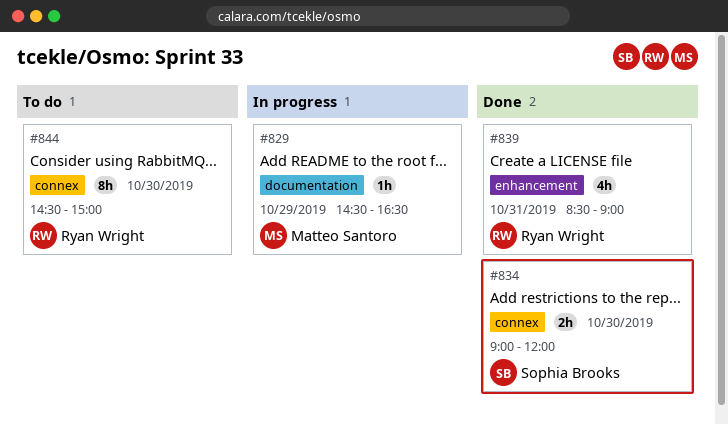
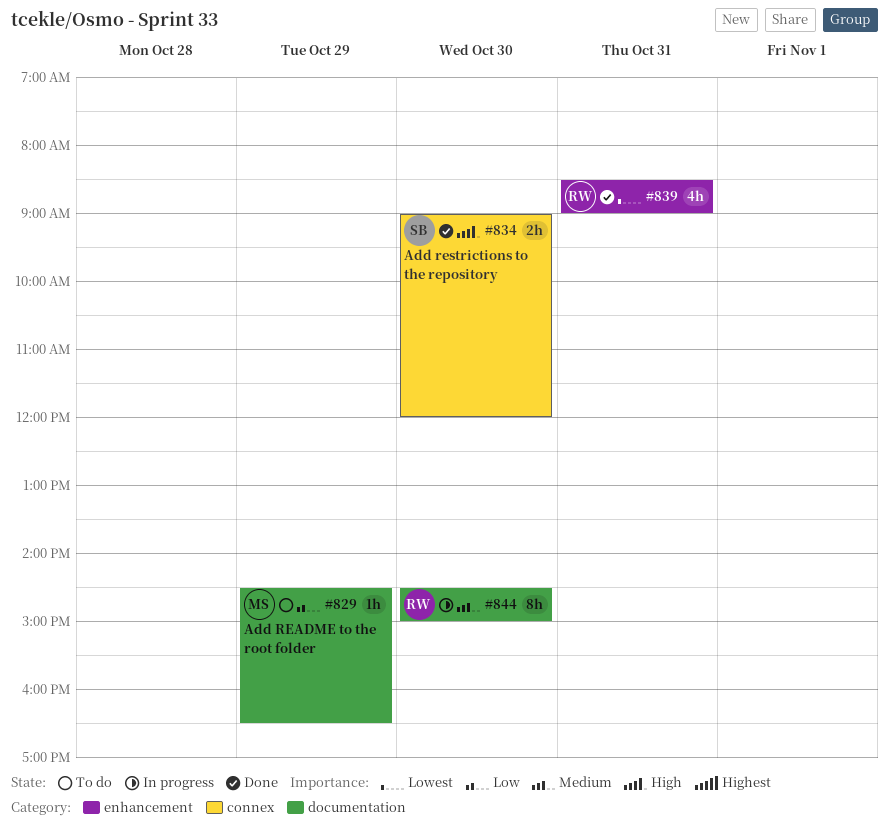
#829, status: In progress -> To do
#844, status: To do -> In progress
#844, label: connex -> documentation

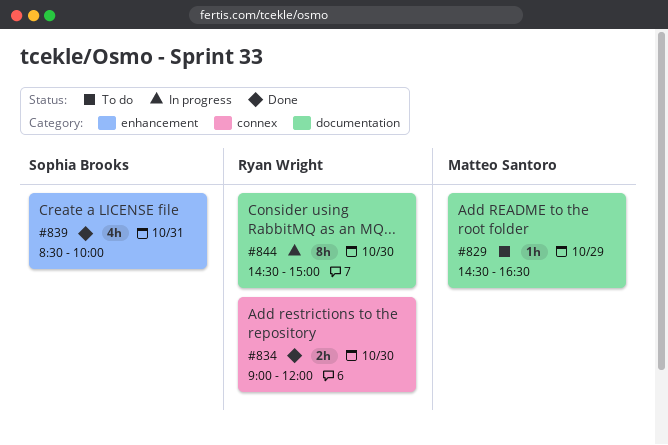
#834, owner: Sophia Brooks -> Ryan Wright
#839, owner: Ryan Wright -> Sophia Brooks
#839, ends: 09:00 -> 10:00

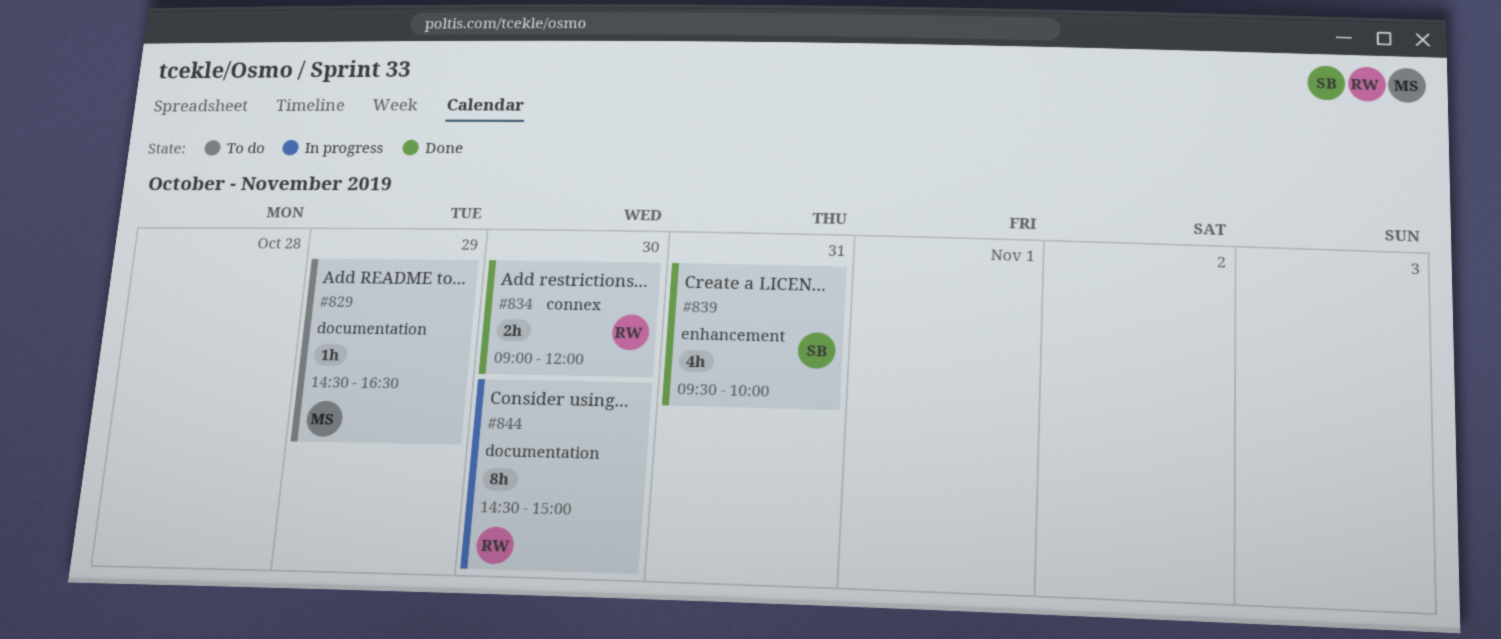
#839, begins: 08:30 -> 09:30

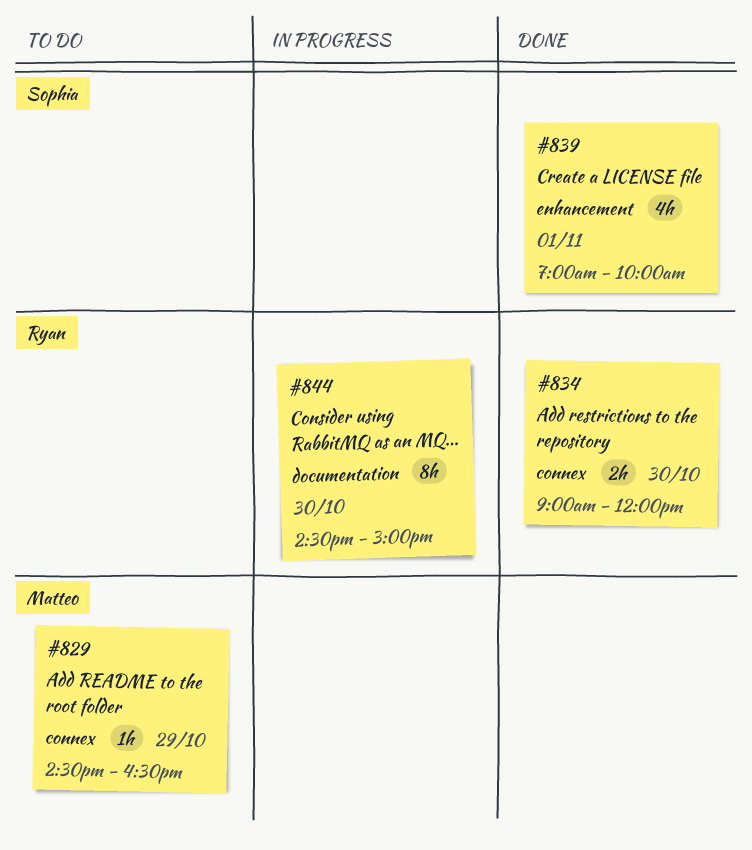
#829, label: documentation -> connex
#839, day: Oct 31 -> Nov 1
#839, begins: 09:30 -> 07:00

